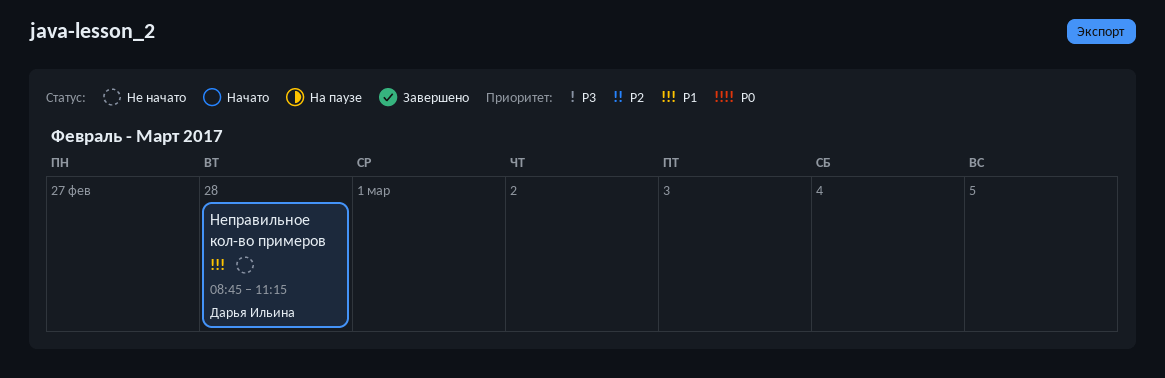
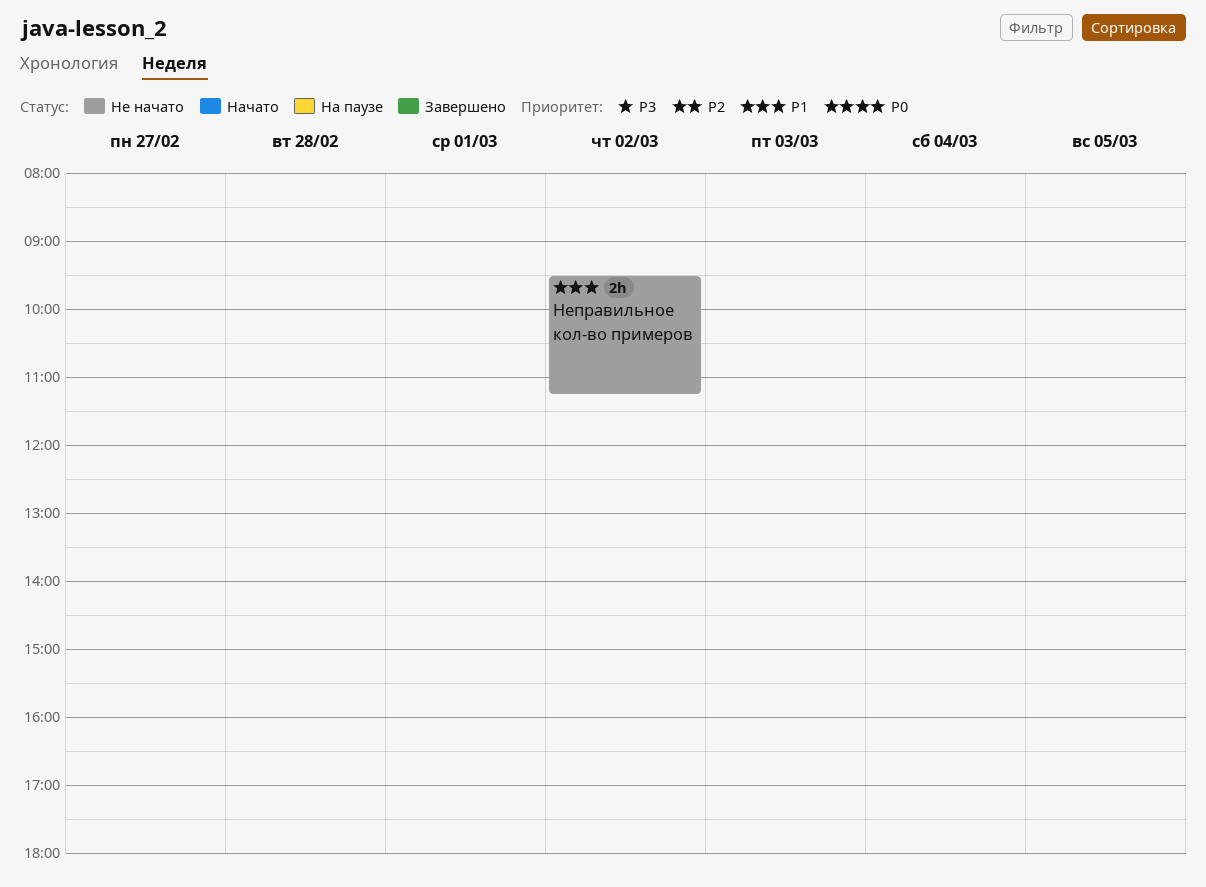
Неправильное кол-во примеров, day: Feb 28 -> Mar 2
Неправильное кол-во примеров, begins: 08:45 -> 09:30

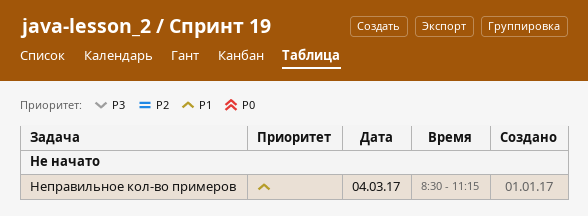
Неправильное кол-во примеров, day: Mar 2 -> Mar 4
Неправильное кол-во примеров, begins: 09:30 -> 08:30

